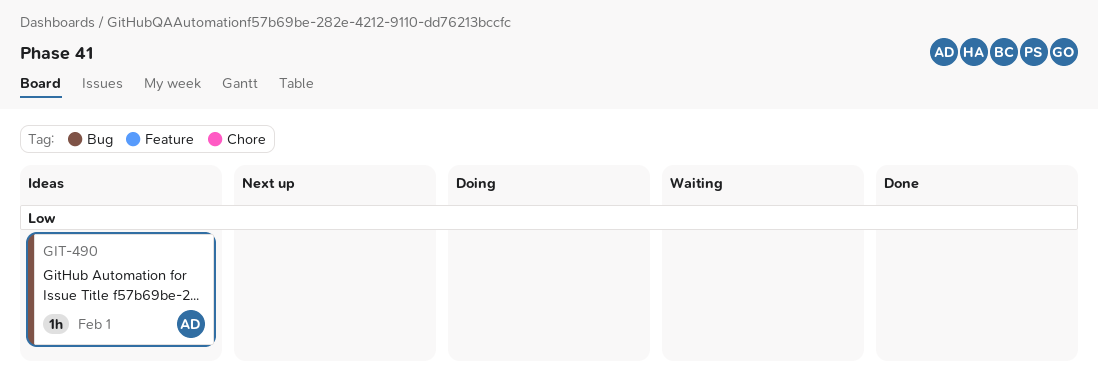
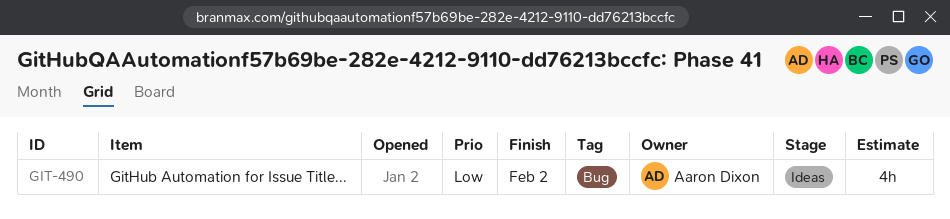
GIT-490, estimate: 1h -> 4h
GIT-490, due: Feb 1 -> Feb 2

